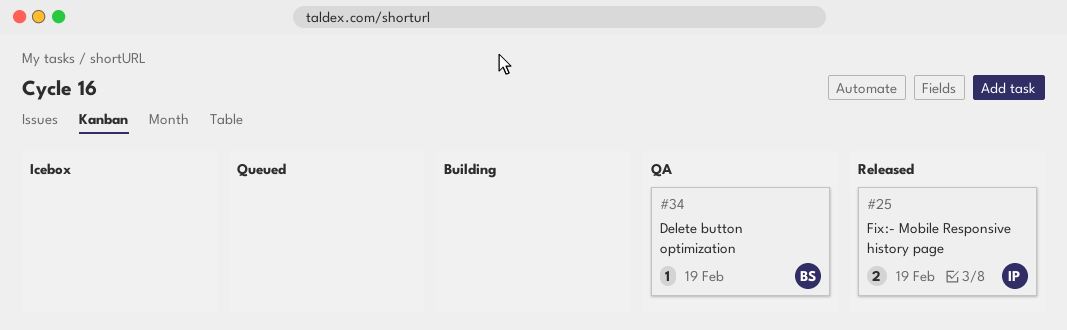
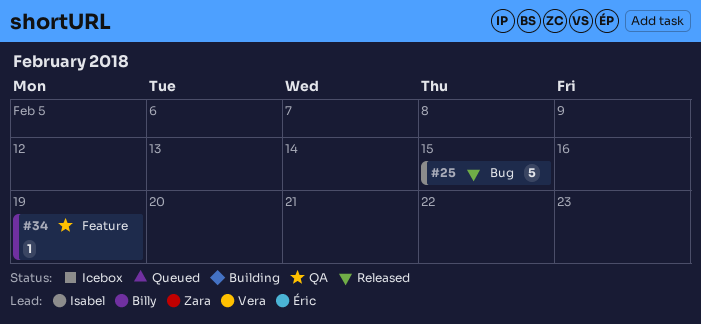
#25, estimate: 2 -> 5
#25, due: Feb 19 -> Feb 15

